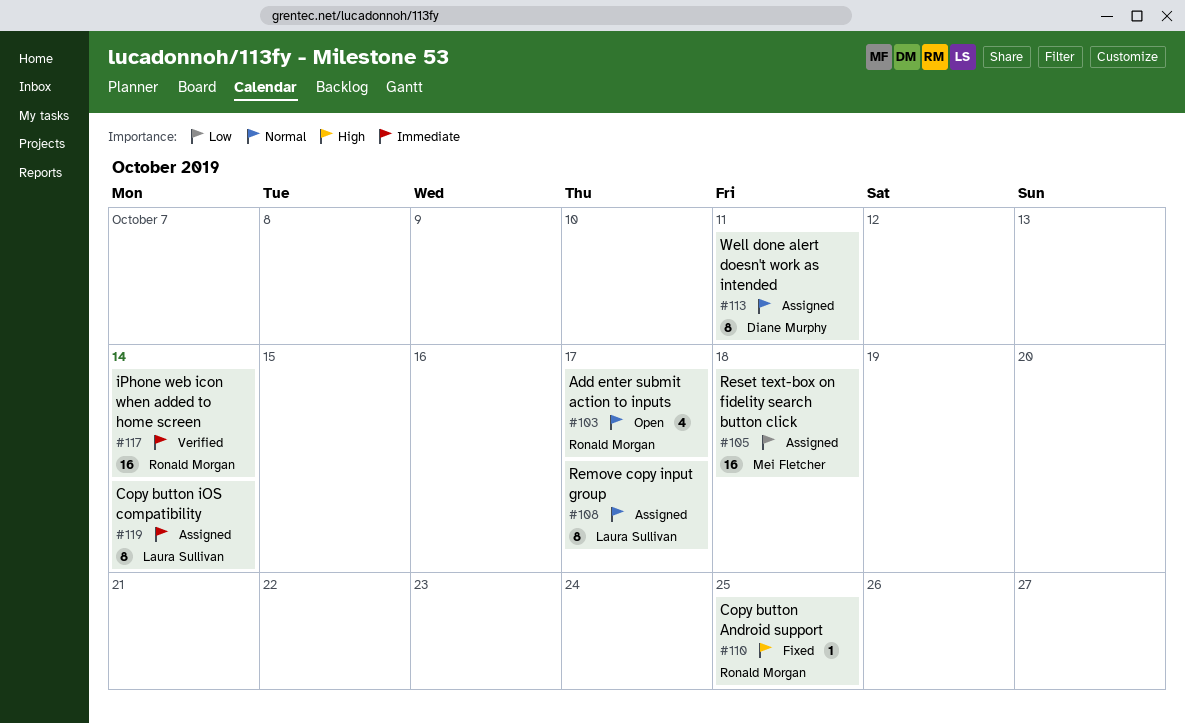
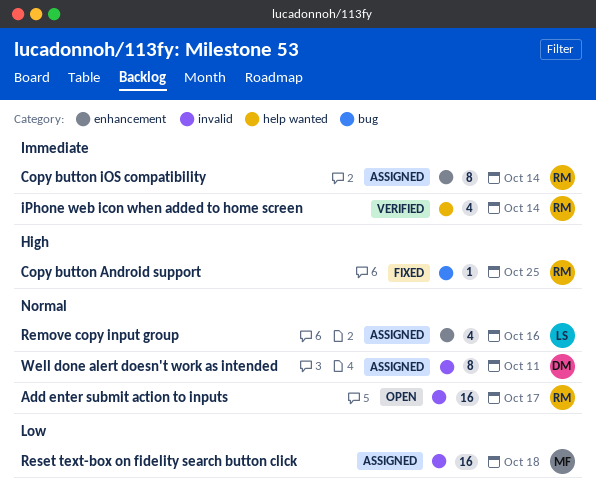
Add enter submit action to inputs, estimate: 4 -> 16
Copy button iOS compatibility, owner: Laura Sullivan -> Ronald Morgan
iPhone web icon when added to home screen, estimate: 16 -> 4
Remove copy input group, estimate: 8 -> 4
Remove copy input group, due: Oct 17 -> Oct 16

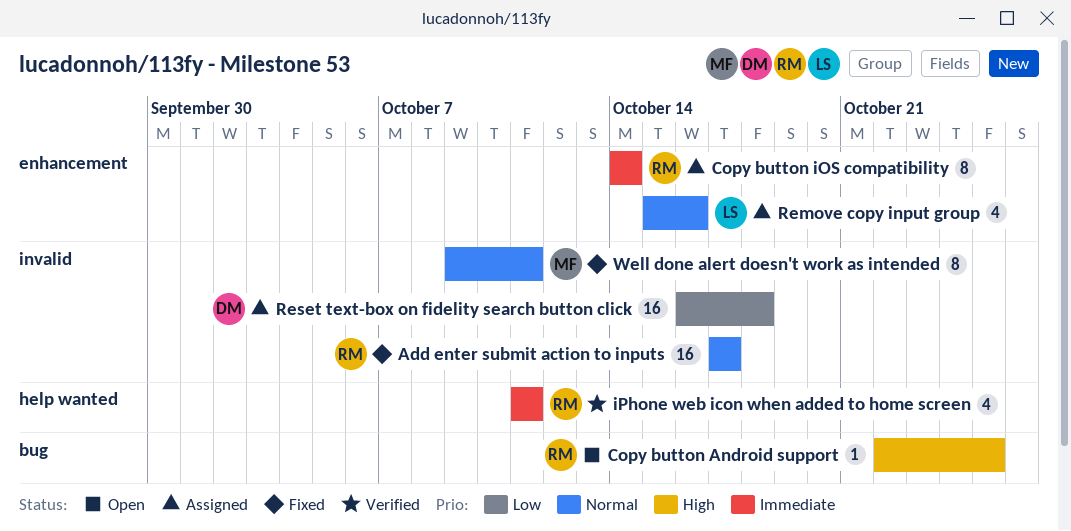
Add enter submit action to inputs, status: Open -> Fixed
Copy button Android support, status: Fixed -> Open
iPhone web icon when added to home screen, due: Oct 14 -> Oct 11
Reset text-box on fidelity search button click, owner: MF -> DM
Well done alert doesn't work as intended, status: Assigned -> Fixed
Well done alert doesn't work as intended, owner: DM -> MF

